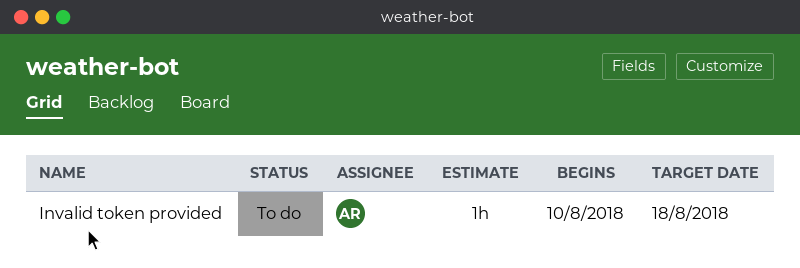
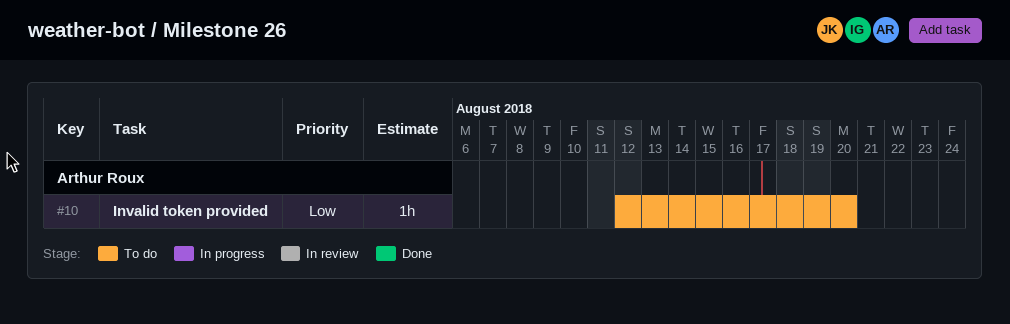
Invalid token provided, start: Aug 10 -> Aug 12
Invalid token provided, due: Aug 18 -> Aug 20

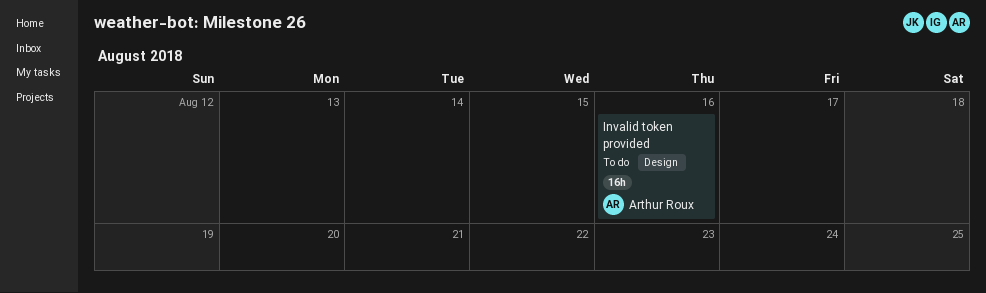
Invalid token provided, estimate: 1h -> 16h
Invalid token provided, due: Aug 20 -> Aug 16

